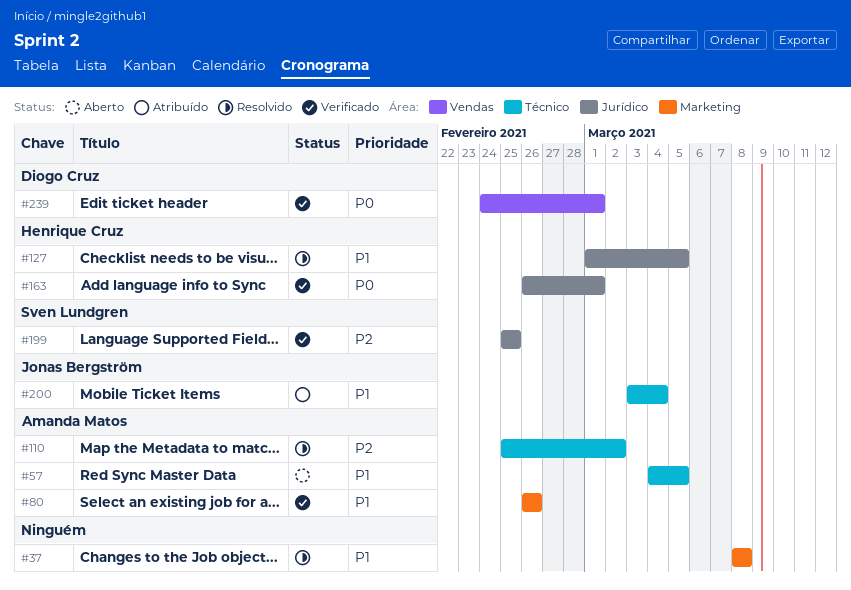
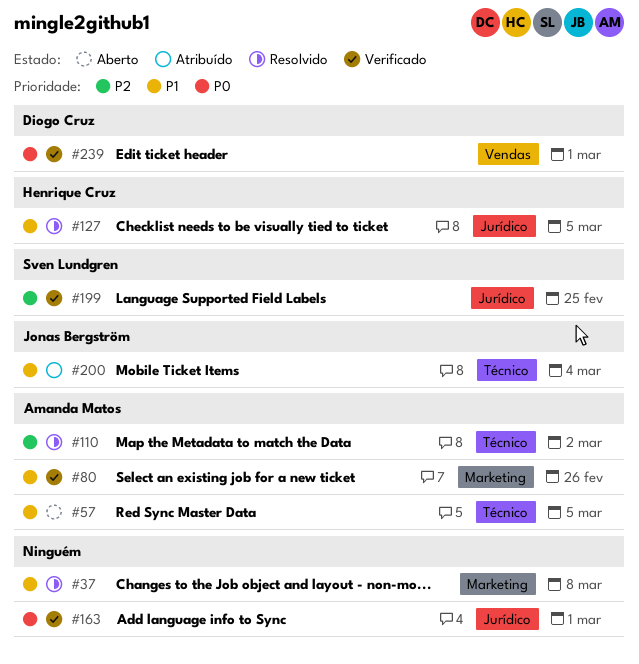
#163, owner: Henrique Cruz -> none

